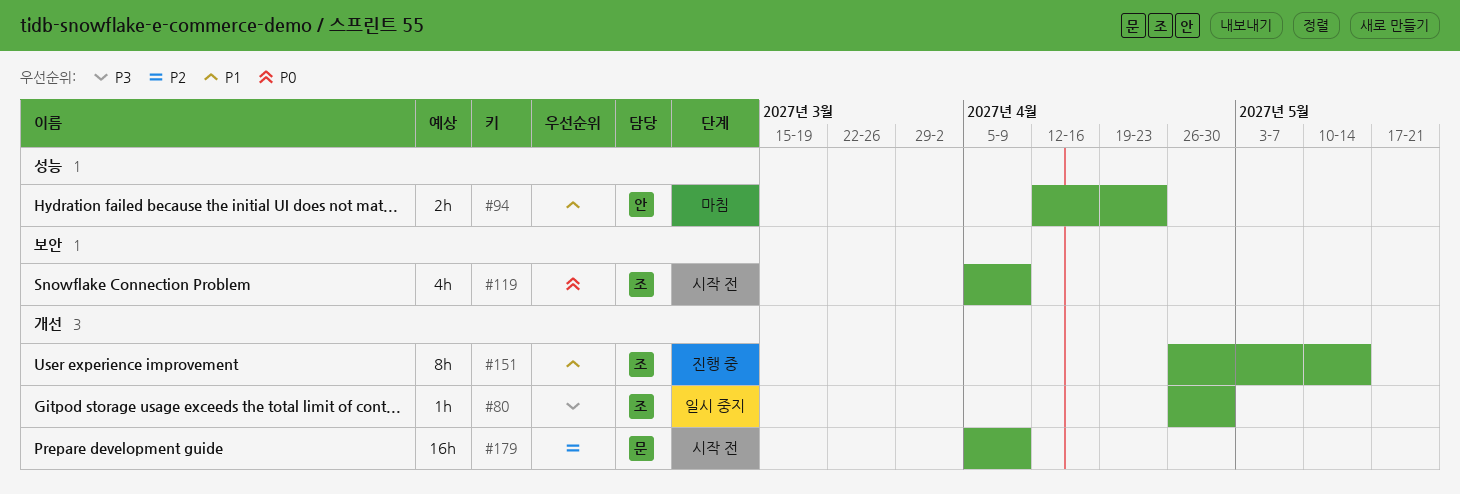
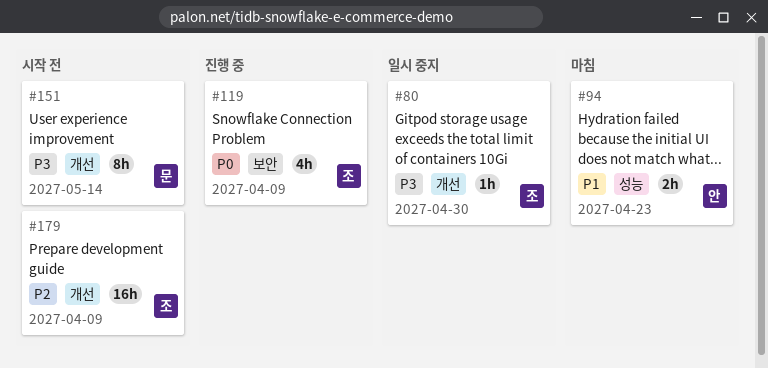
#119, status: 시작 전 -> 진행 중
#151, status: 진행 중 -> 시작 전
#151, owner: 조 -> 문
#151, priority: P1 -> P3
#179, owner: 문 -> 조

